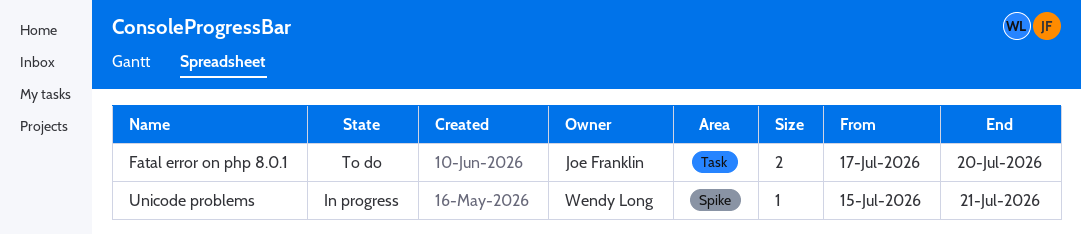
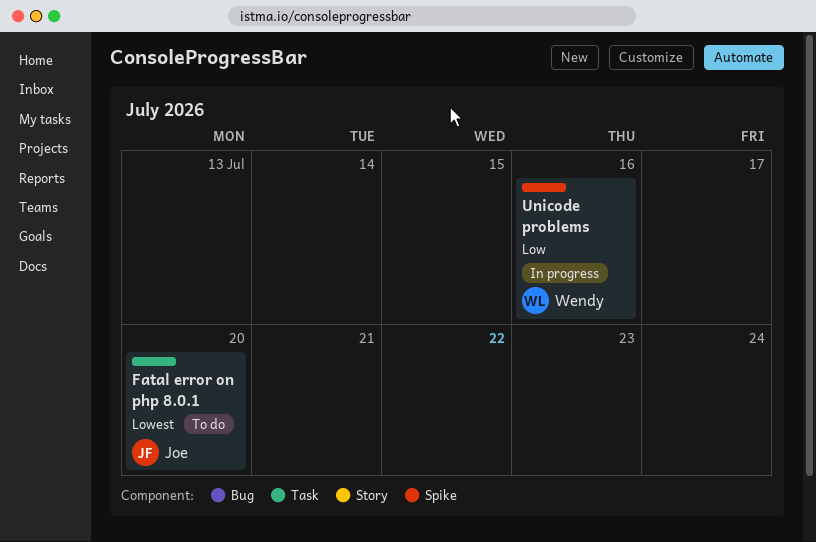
Unicode problems, due: Jul 21 -> Jul 16

